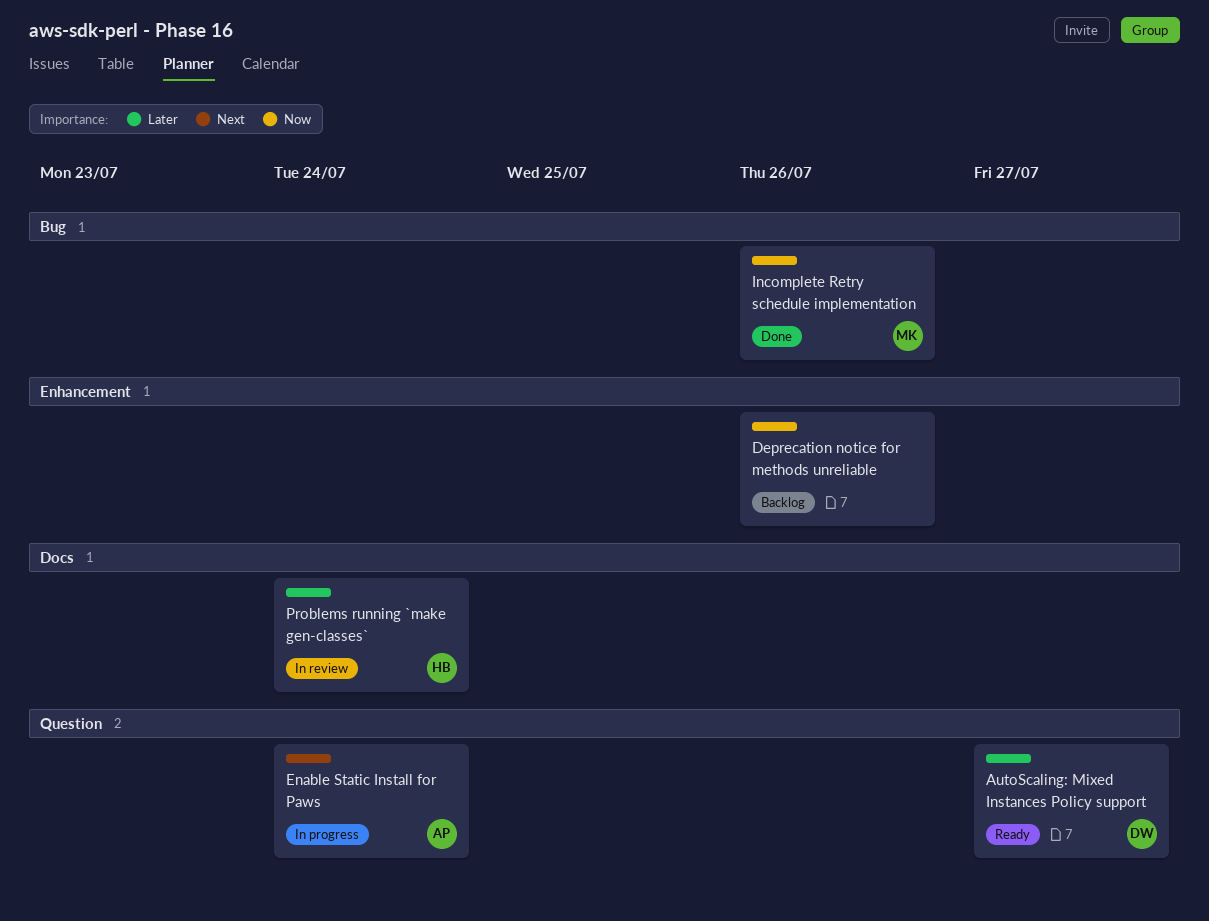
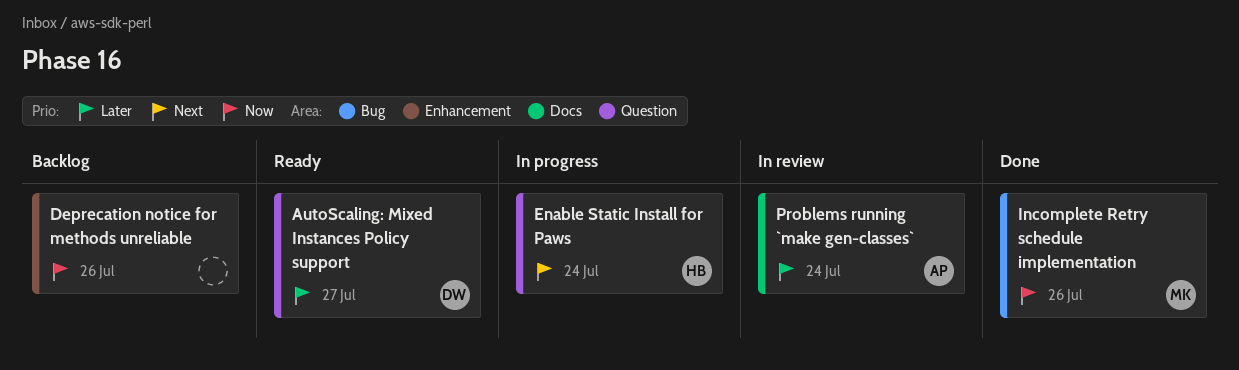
Enable Static Install for Paws, owner: AP -> HB
Problems running `make gen-classes`, owner: HB -> AP

